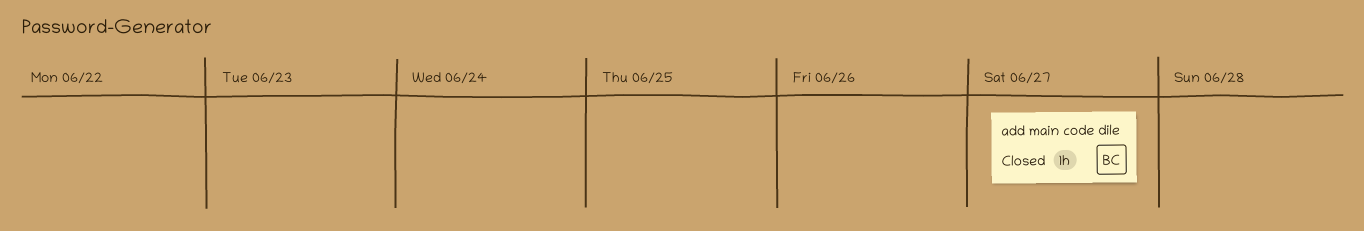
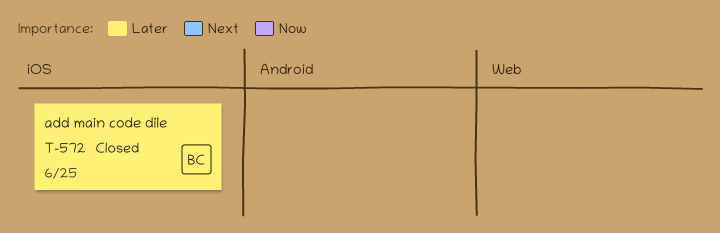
add main code dile, due: Jun 27 -> Jun 25

